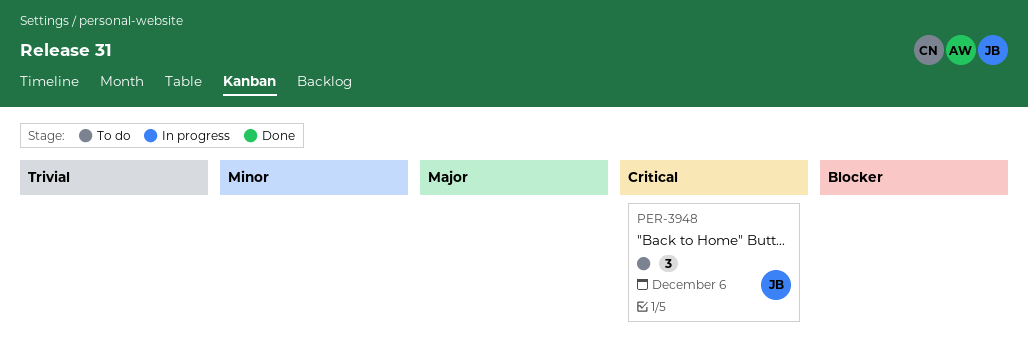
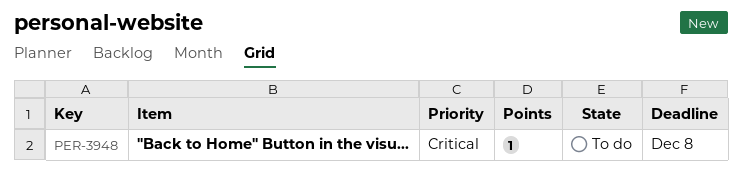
PER-3948, estimate: 3 -> 1
PER-3948, due: Dec 6 -> Dec 8

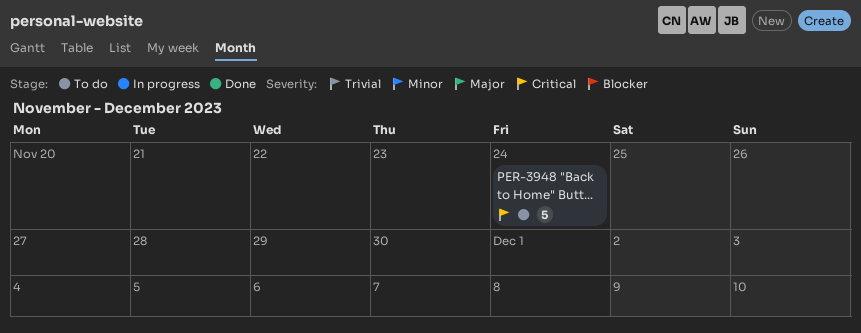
PER-3948, estimate: 1 -> 5
PER-3948, due: Dec 8 -> Nov 24

